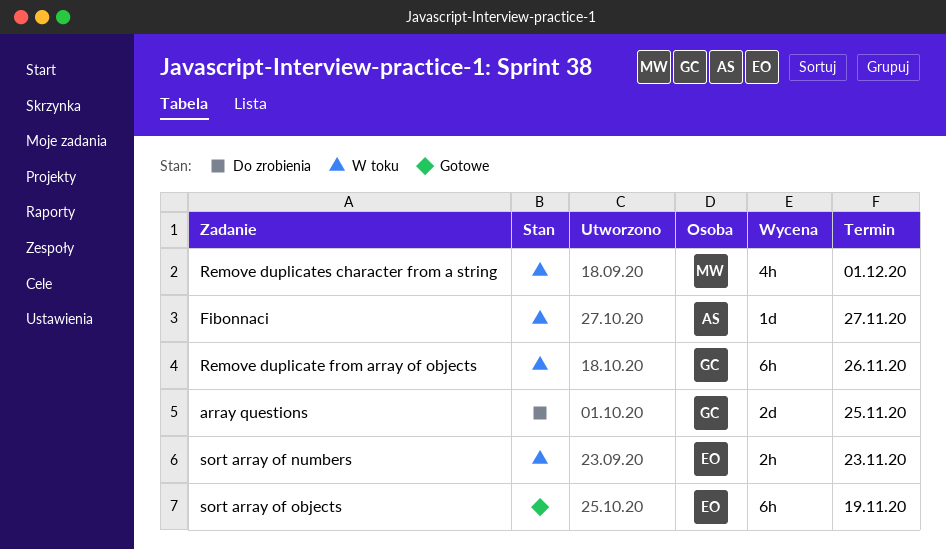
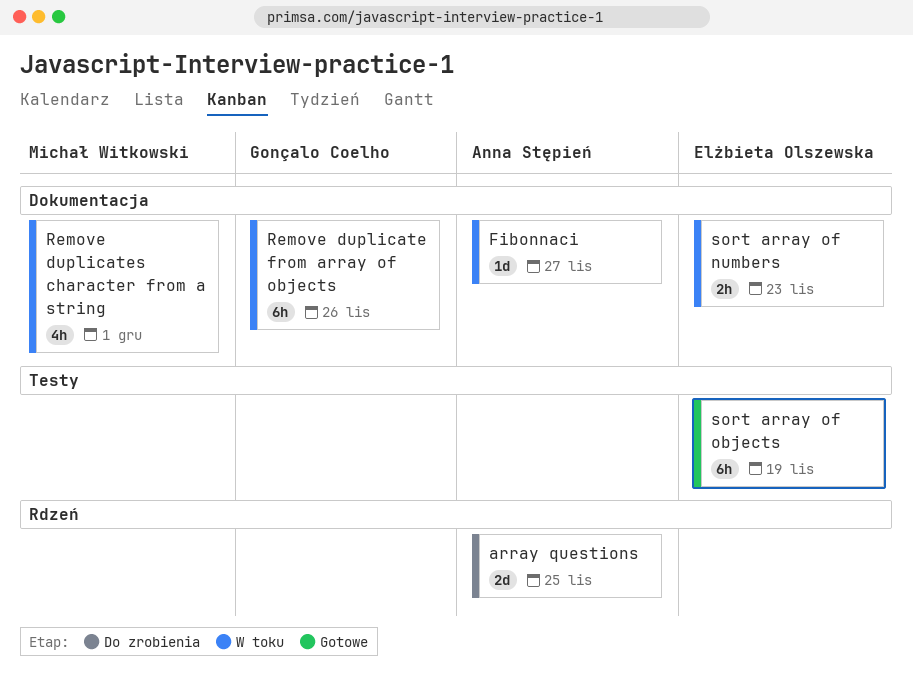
array questions, owner: Gonçalo Coelho -> Anna Stępień

